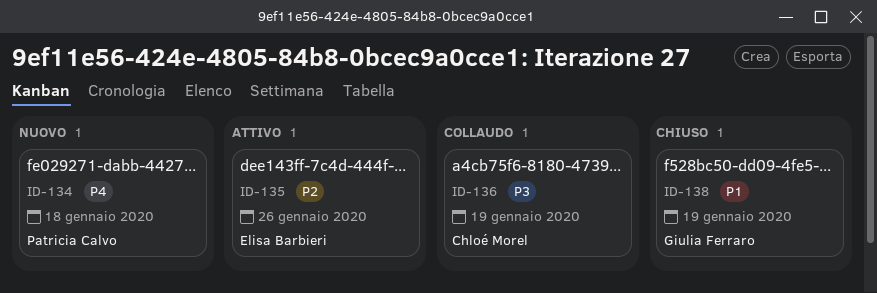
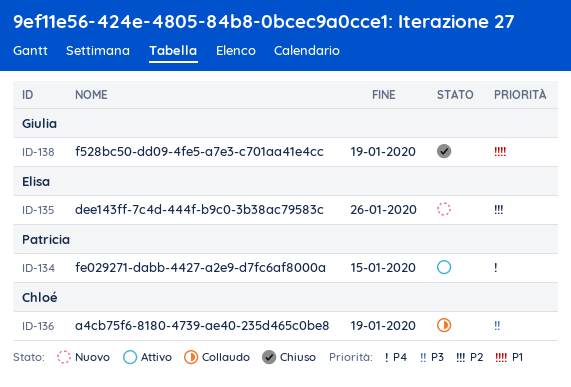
ID-134, status: Nuovo -> Attivo
ID-134, due: Jan 18 -> Jan 15
ID-135, status: Attivo -> Nuovo

